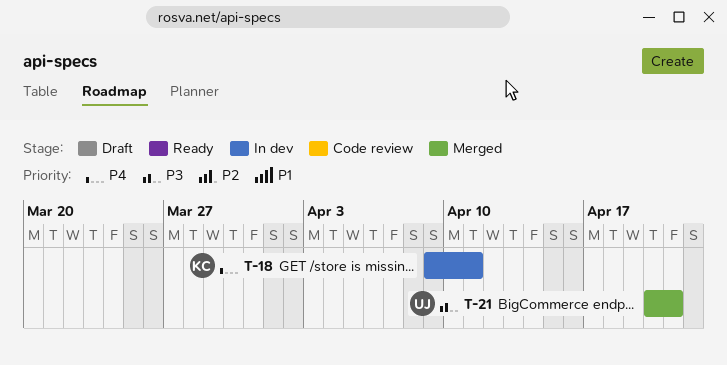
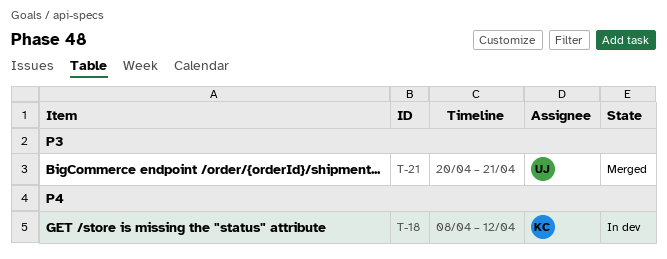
T-18, start: Apr 9 -> Apr 8
T-18, due: Apr 11 -> Apr 12

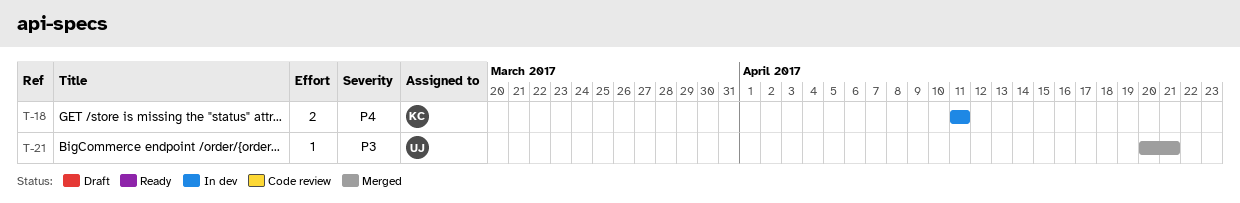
T-18, start: Apr 8 -> Apr 11
T-18, due: Apr 12 -> Apr 11

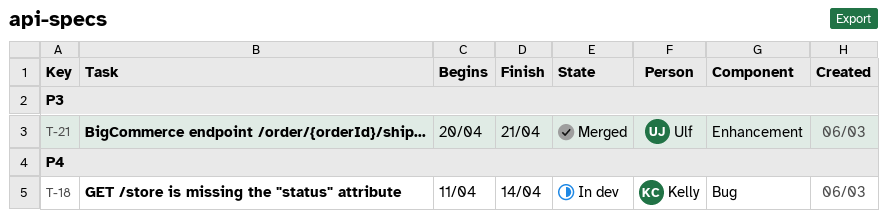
T-18, due: Apr 11 -> Apr 14

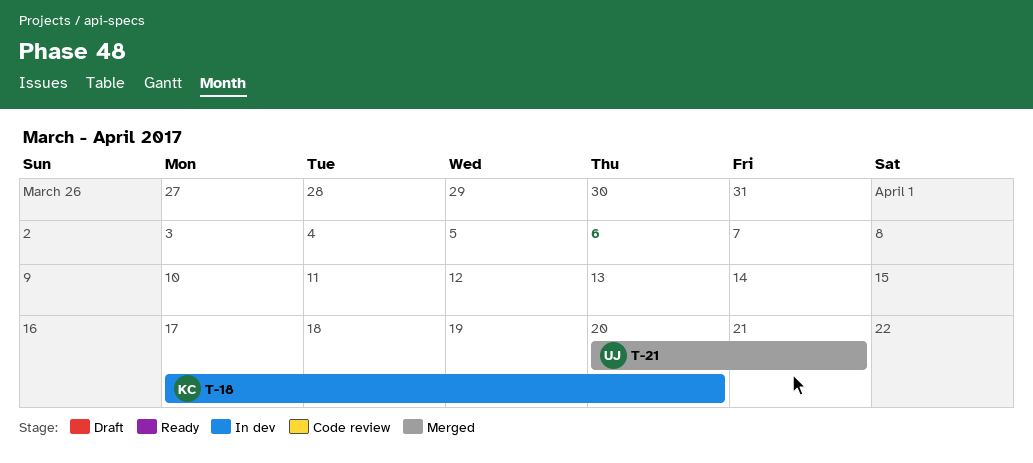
T-18, start: Apr 11 -> Apr 17
T-18, due: Apr 14 -> Apr 20

